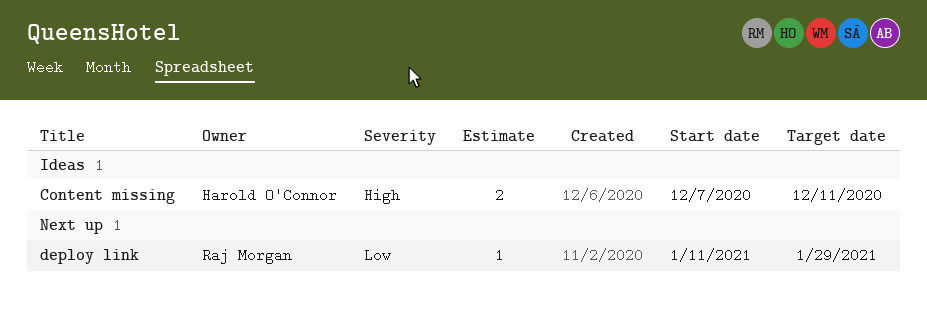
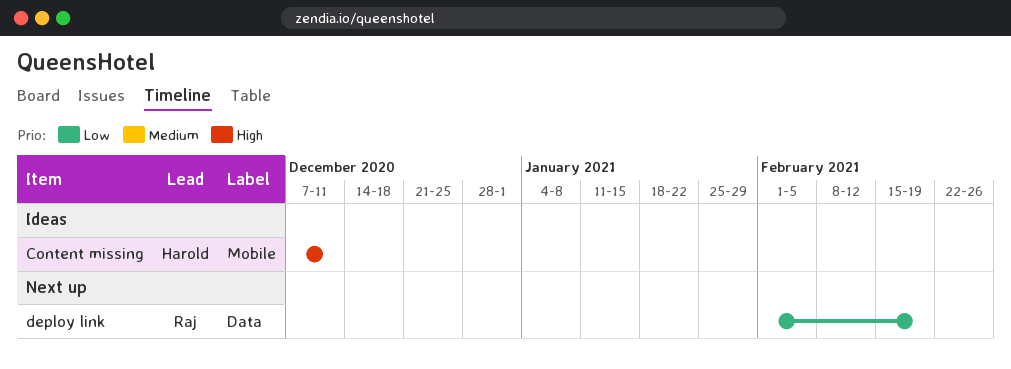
deploy link, start: Jan 11 -> Feb 1
deploy link, due: Jan 29 -> Feb 19

